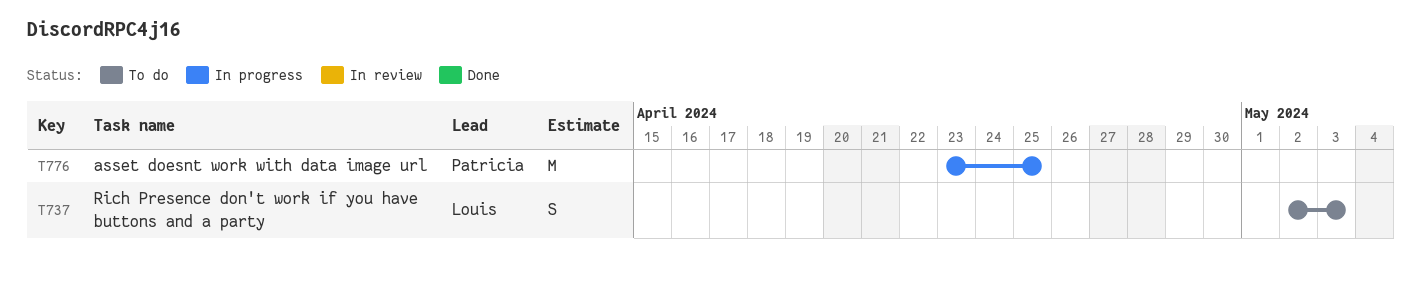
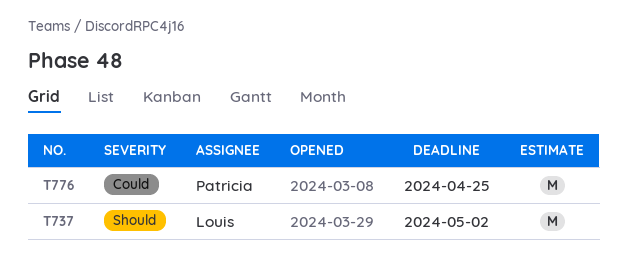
T737, estimate: S -> M
T737, due: May 3 -> May 2

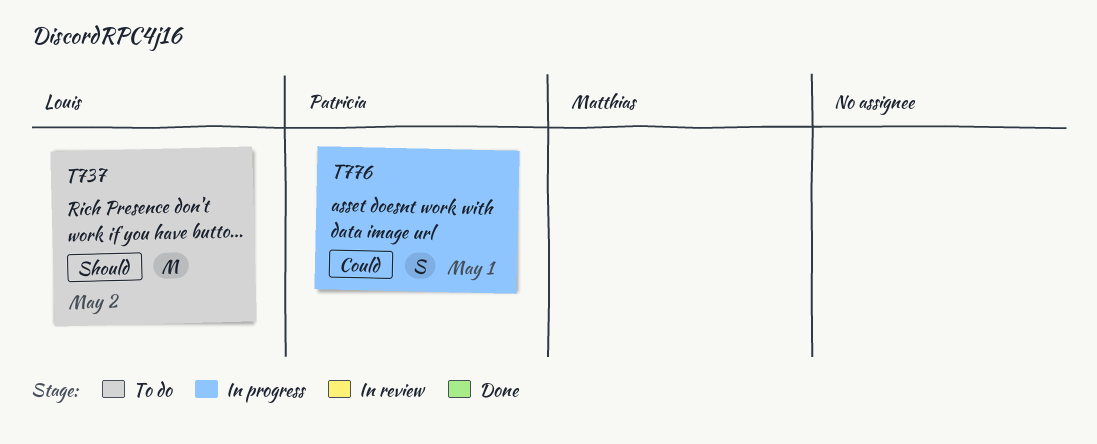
T776, estimate: M -> S
T776, due: Apr 25 -> May 1

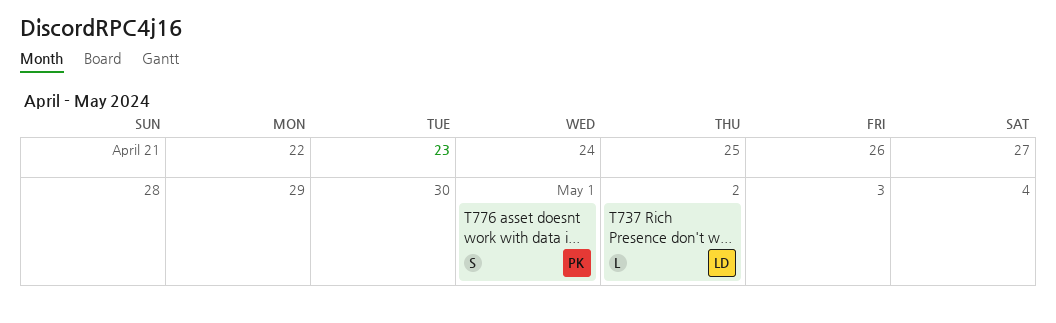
T737, estimate: M -> L

